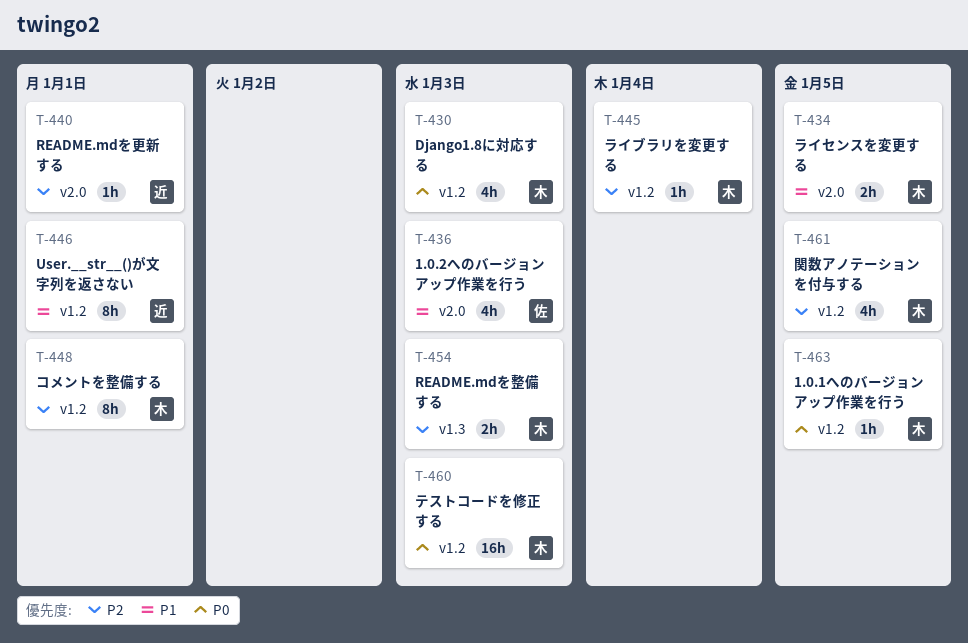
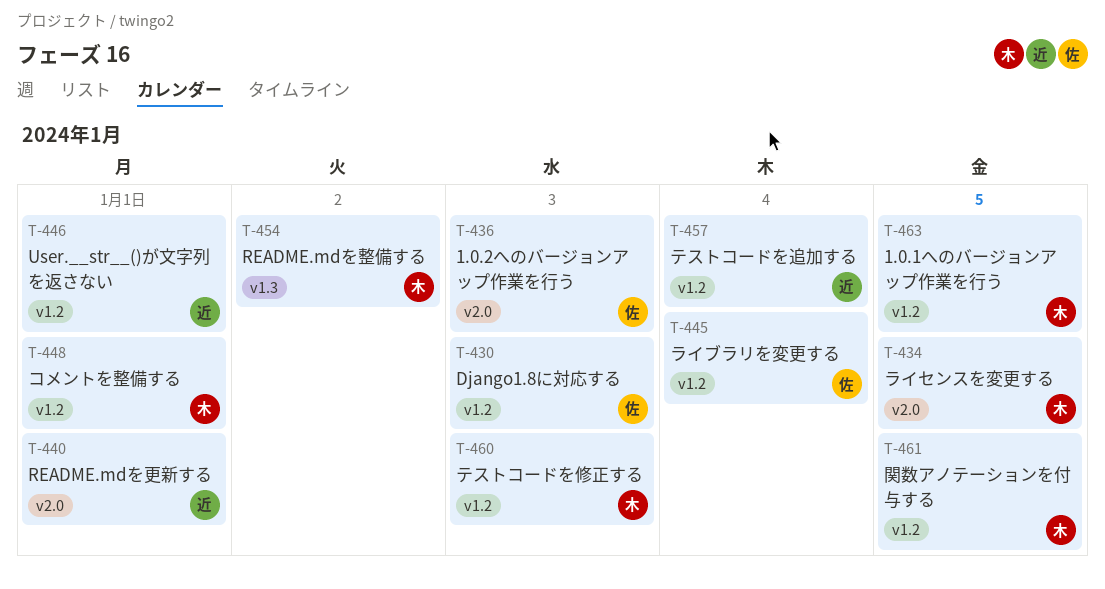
T-430, owner: 木 -> 佐
T-445, owner: 木 -> 佐
T-454, due: Jan 3 -> Jan 2
T-457: none -> present

